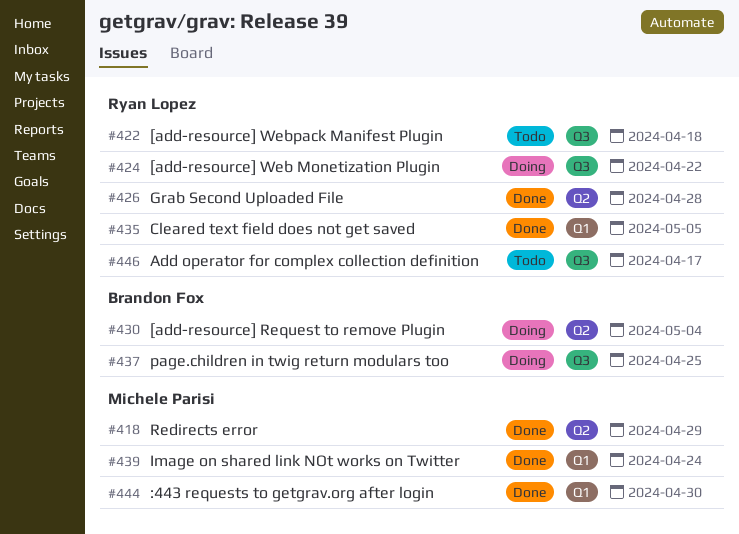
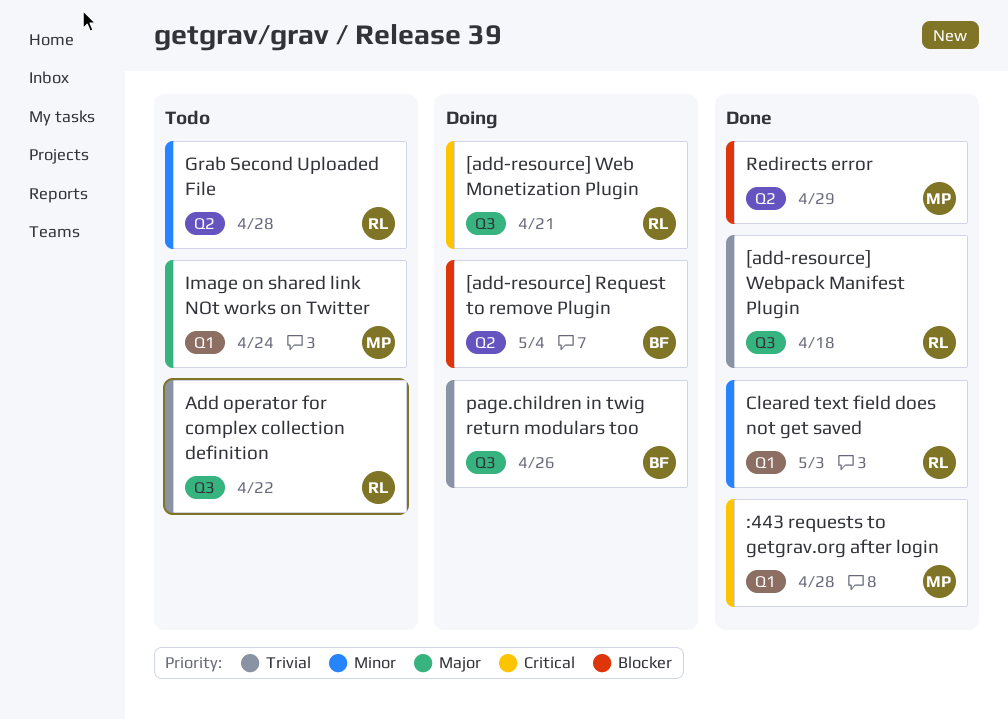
:443 requests to getgrav.org after login, due: Apr 30 -> Apr 28
[add-resource] Web Monetization Plugin, due: Apr 22 -> Apr 21
[add-resource] Webpack Manifest Plugin, status: Todo -> Done
Add operator for complex collection definition, due: Apr 17 -> Apr 22
Cleared text field does not get saved, due: May 5 -> May 3
Grab Second Uploaded File, status: Done -> Todo
Image on shared link NOt works on Twitter, status: Done -> Todo
page.children in twig return modulars too, due: Apr 25 -> Apr 26

